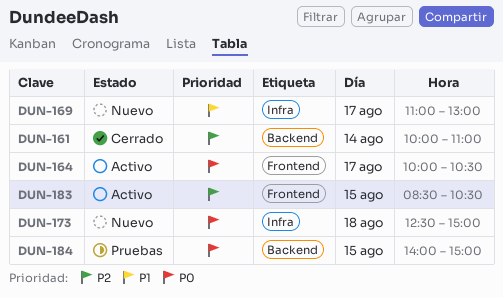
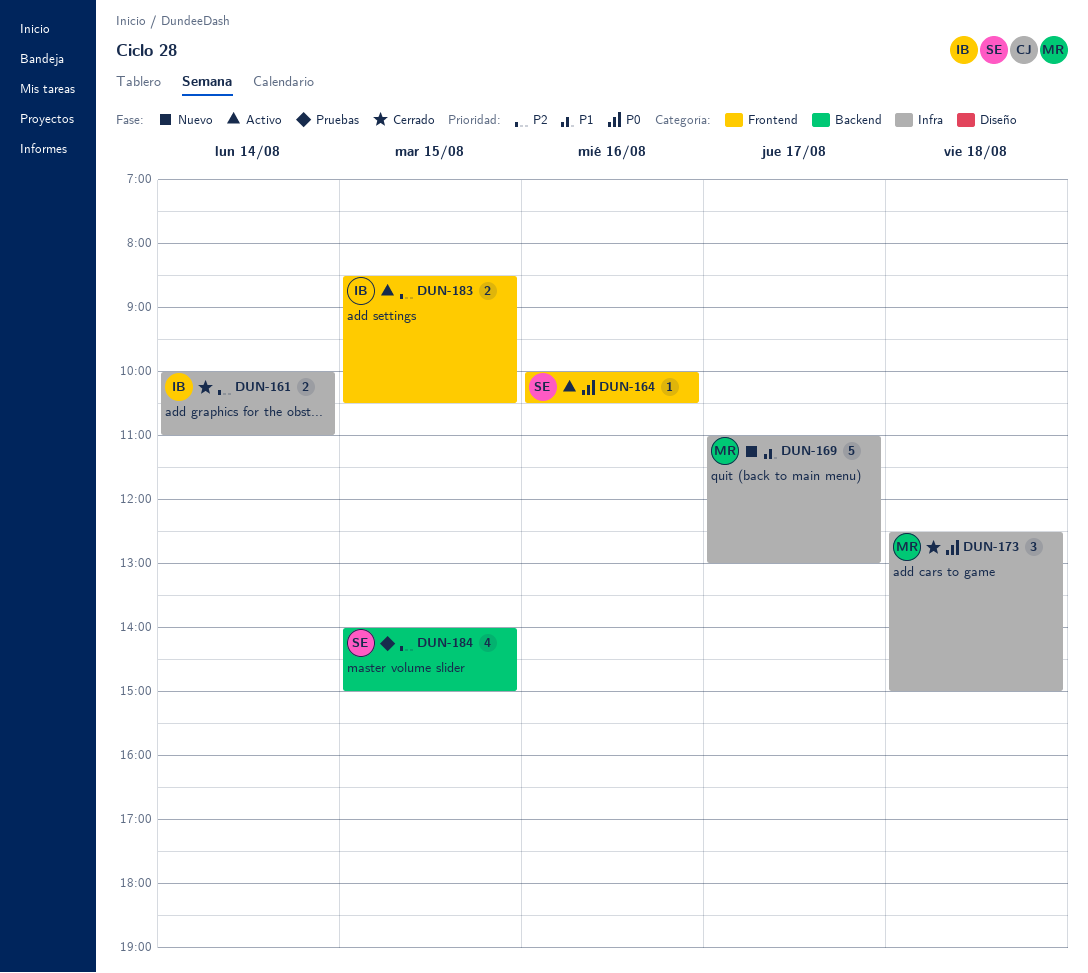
DUN-161, label: Backend -> Infra
DUN-164, day: Aug 17 -> Aug 16
DUN-173, status: Nuevo -> Cerrado
DUN-184, priority: P0 -> P2

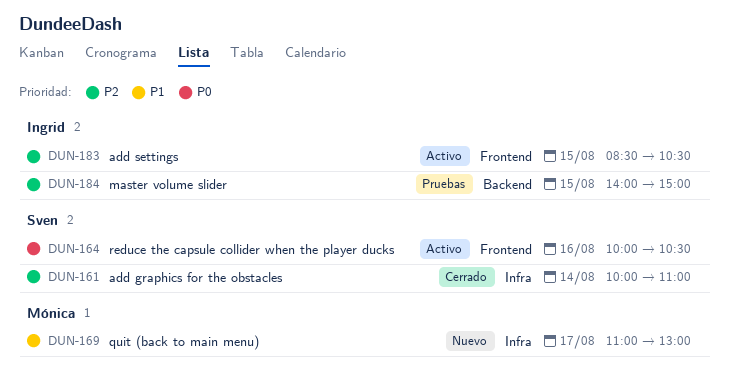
DUN-161, owner: Ingrid -> Sven
DUN-173: present -> none
DUN-184, owner: Sven -> Ingrid

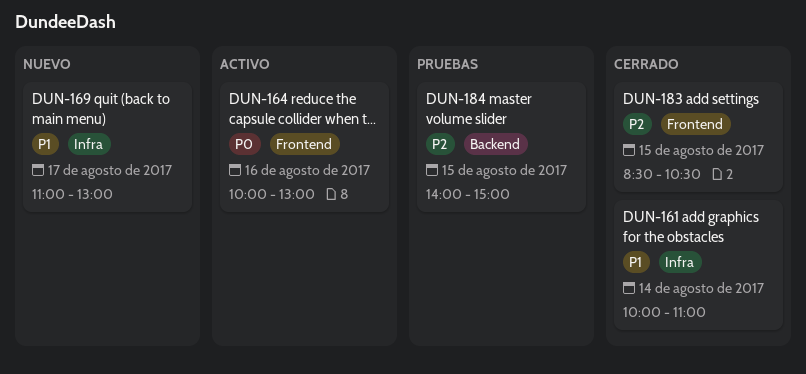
DUN-161, priority: P2 -> P1
DUN-164, ends: 10:30 -> 13:00
DUN-183, status: Activo -> Cerrado

